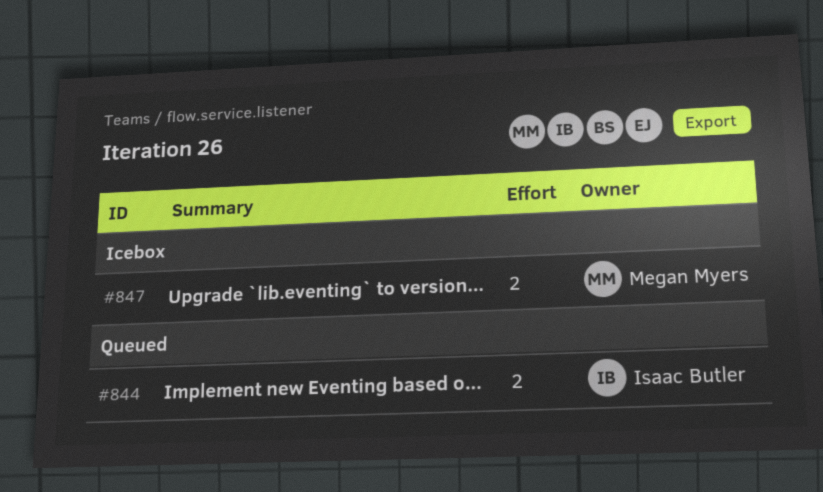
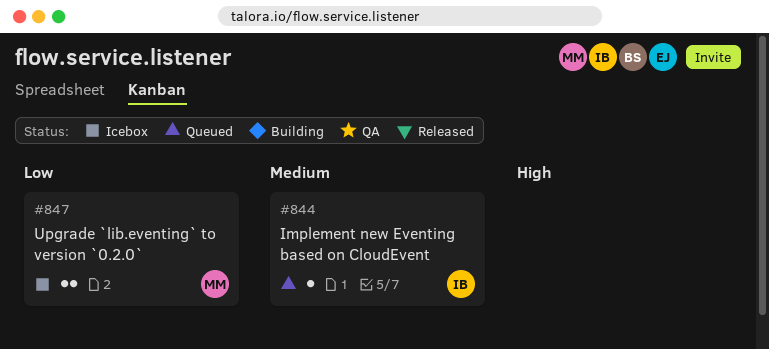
#844, estimate: 2 -> 1

